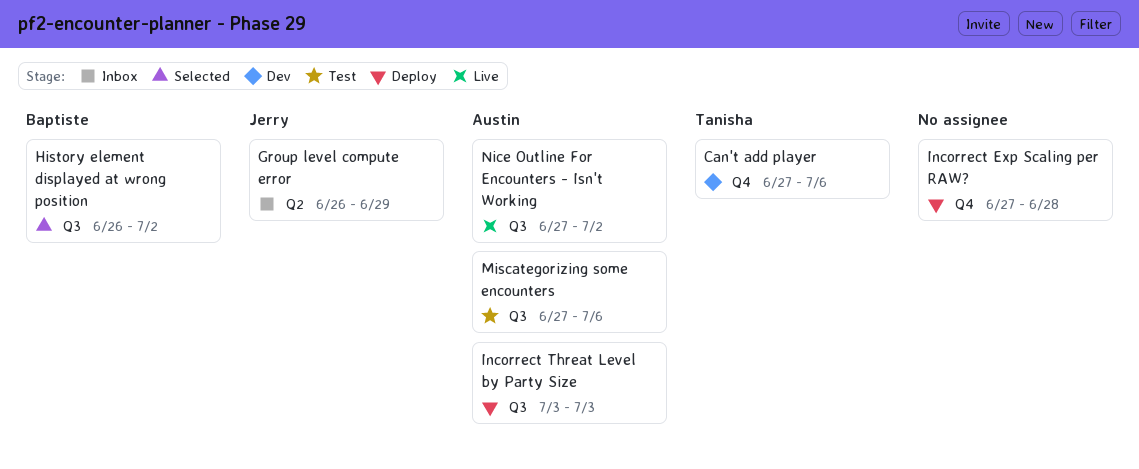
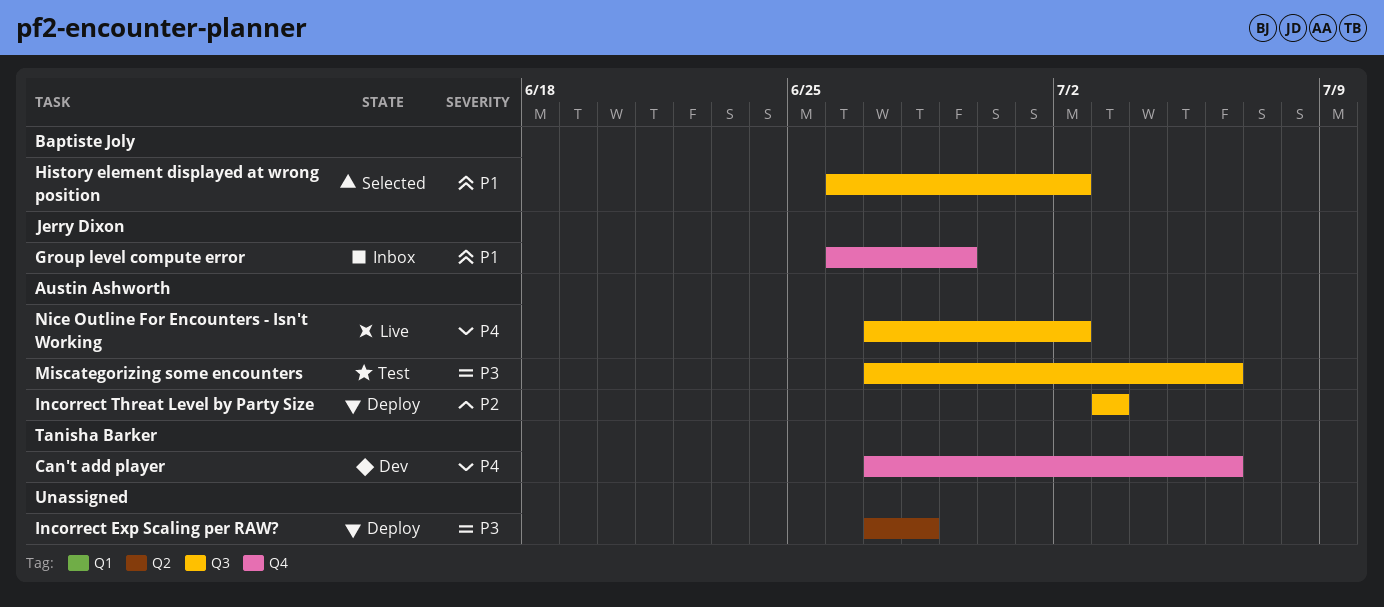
Group level compute error, label: Q2 -> Q4
Incorrect Exp Scaling per RAW?, label: Q4 -> Q2

